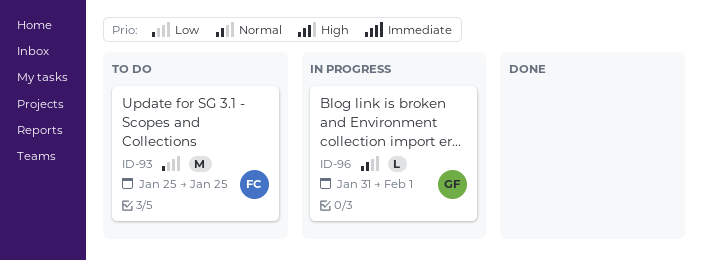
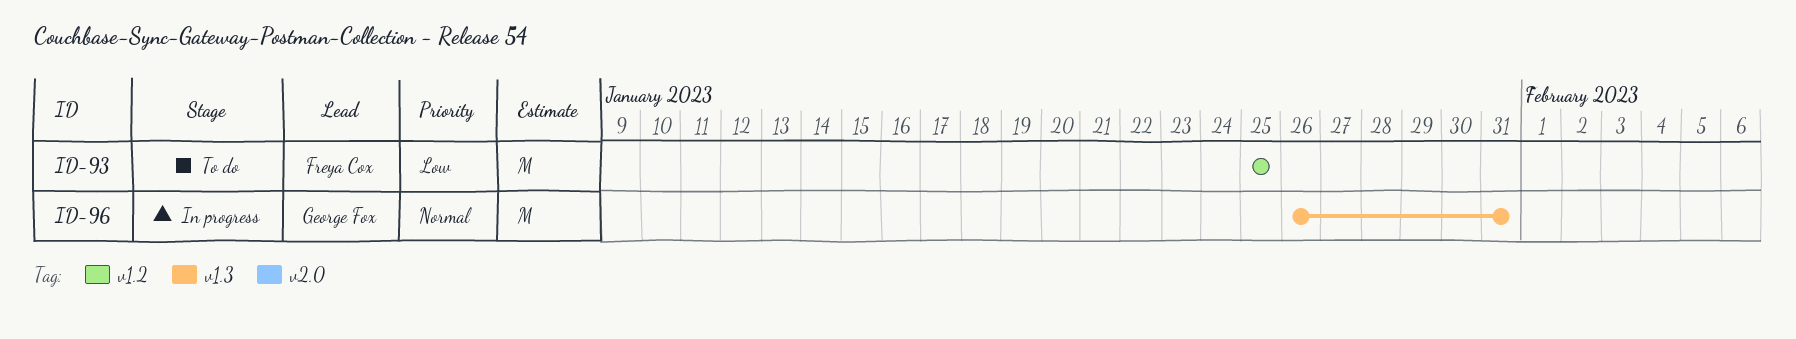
ID-96, estimate: L -> M
ID-96, start: Jan 31 -> Jan 26
ID-96, due: Feb 1 -> Jan 31

